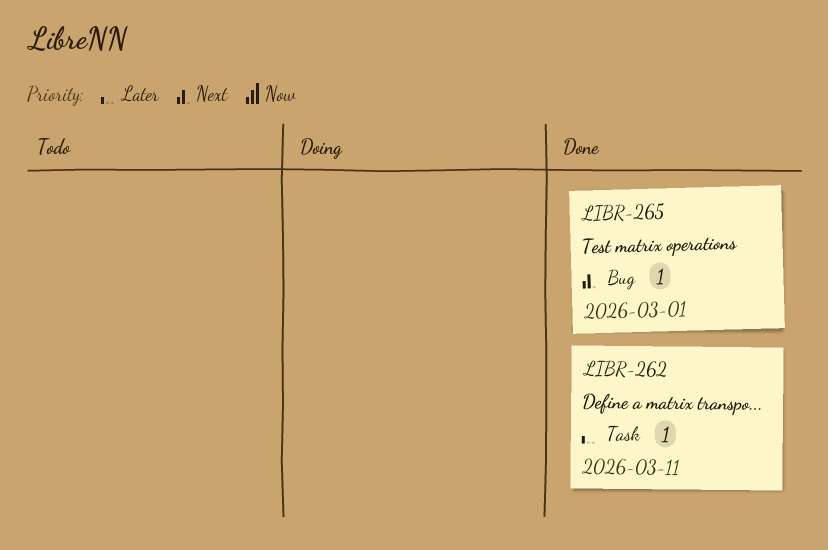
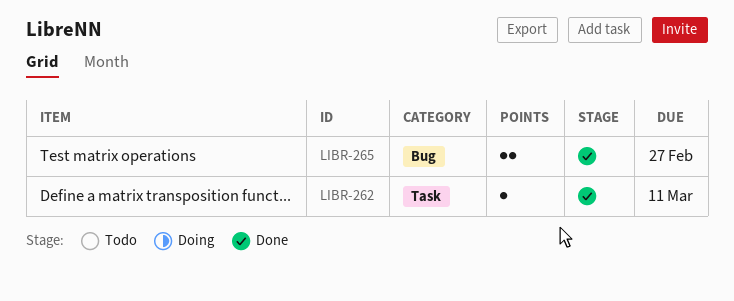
LIBR-265, estimate: 1 -> 2
LIBR-265, due: Mar 1 -> Feb 27

